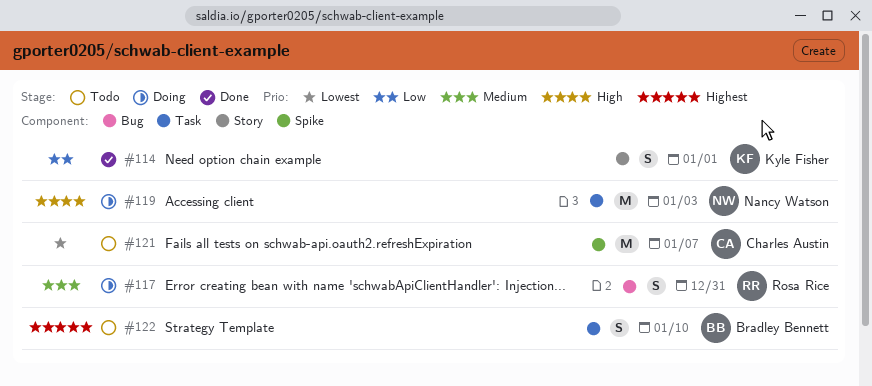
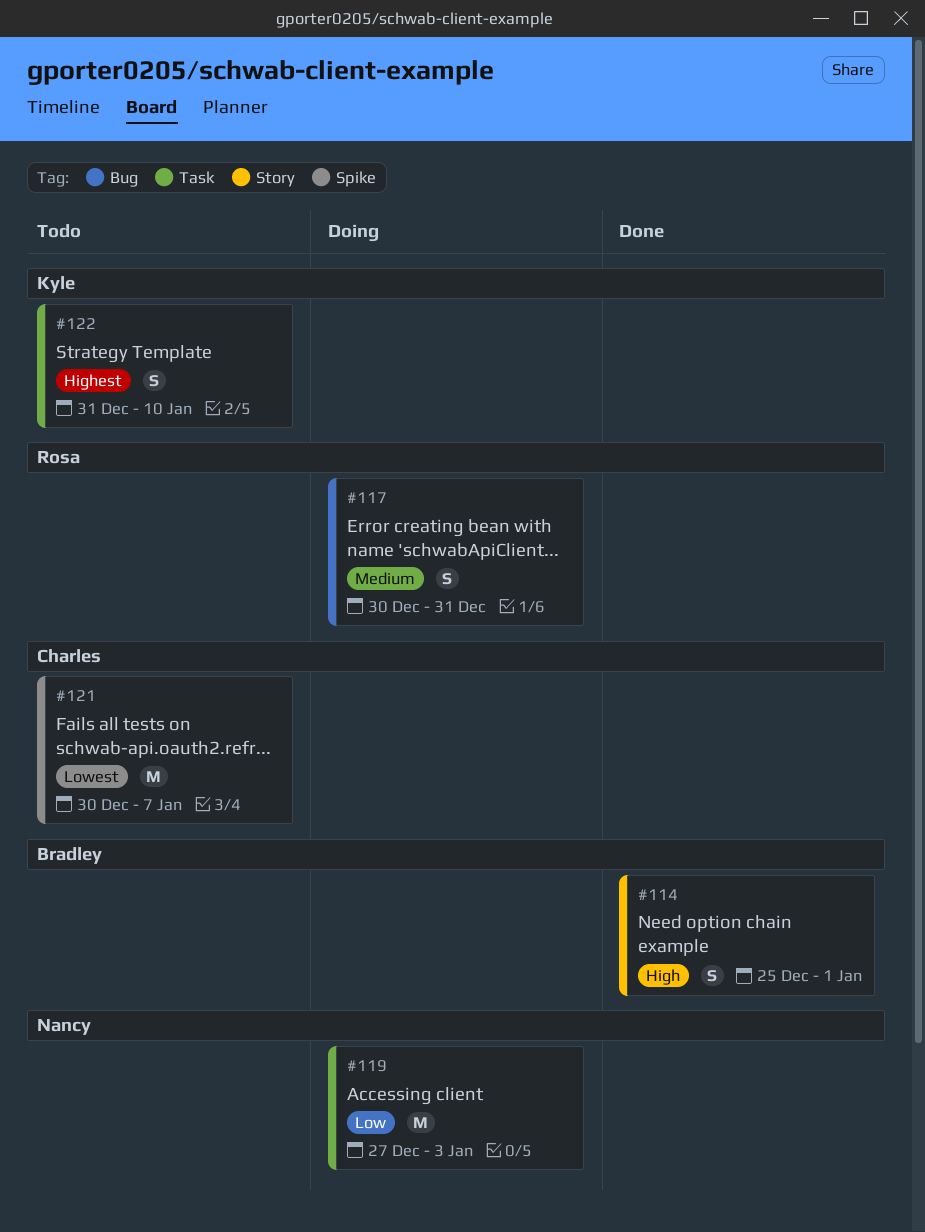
#114, owner: Kyle Fisher -> Bradley Bennett
#114, priority: Low -> High
#119, priority: High -> Low
#122, owner: Bradley Bennett -> Kyle Fisher

